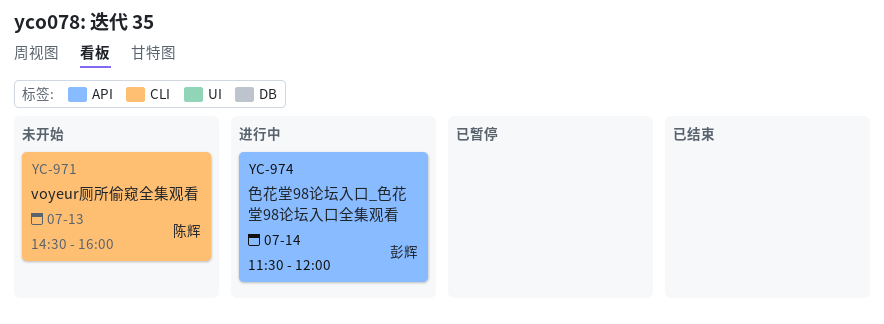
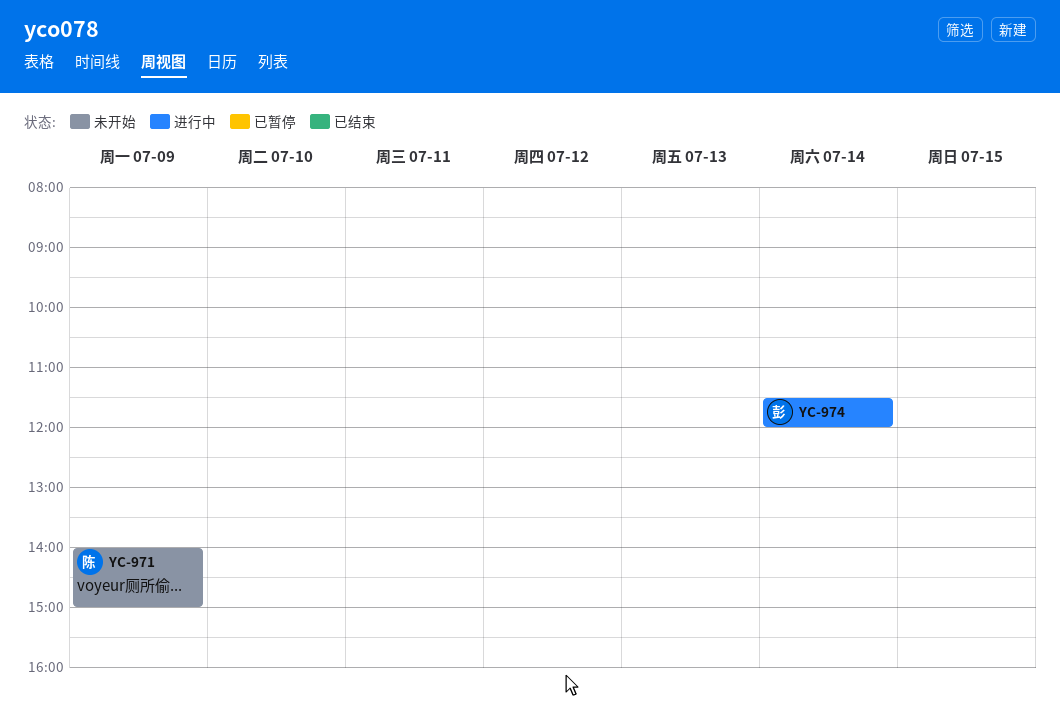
YC-971, day: Jul 13 -> Jul 9
YC-971, begins: 14:30 -> 14:00
YC-971, ends: 16:00 -> 15:00

